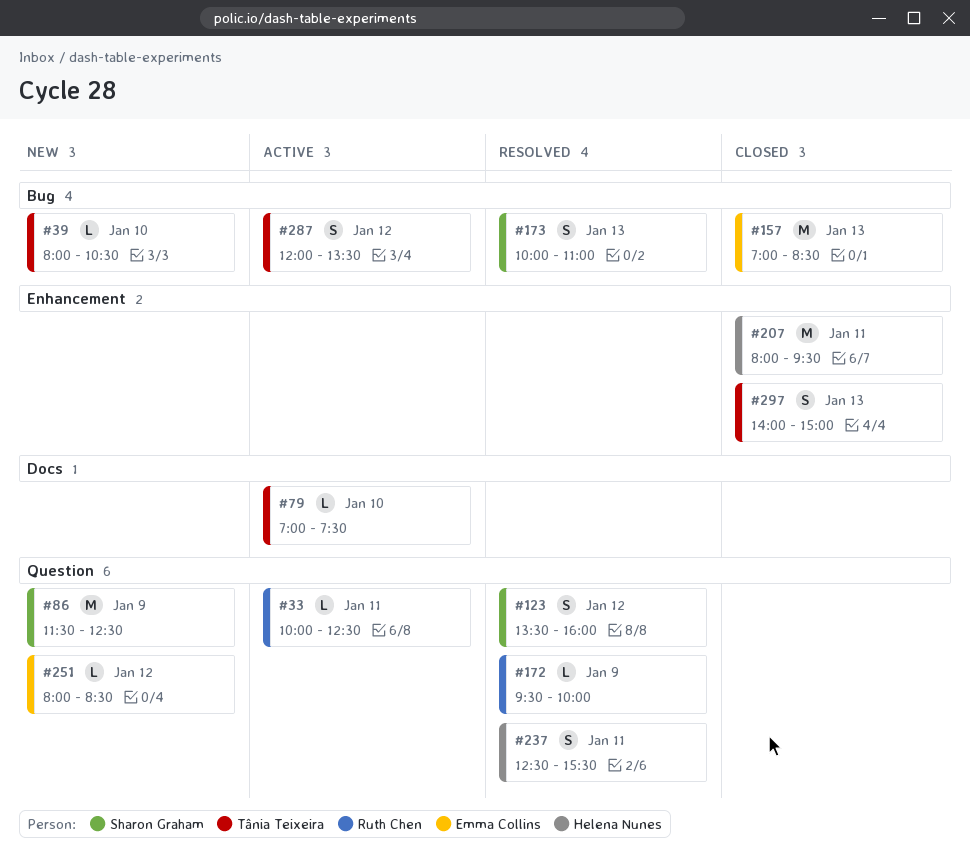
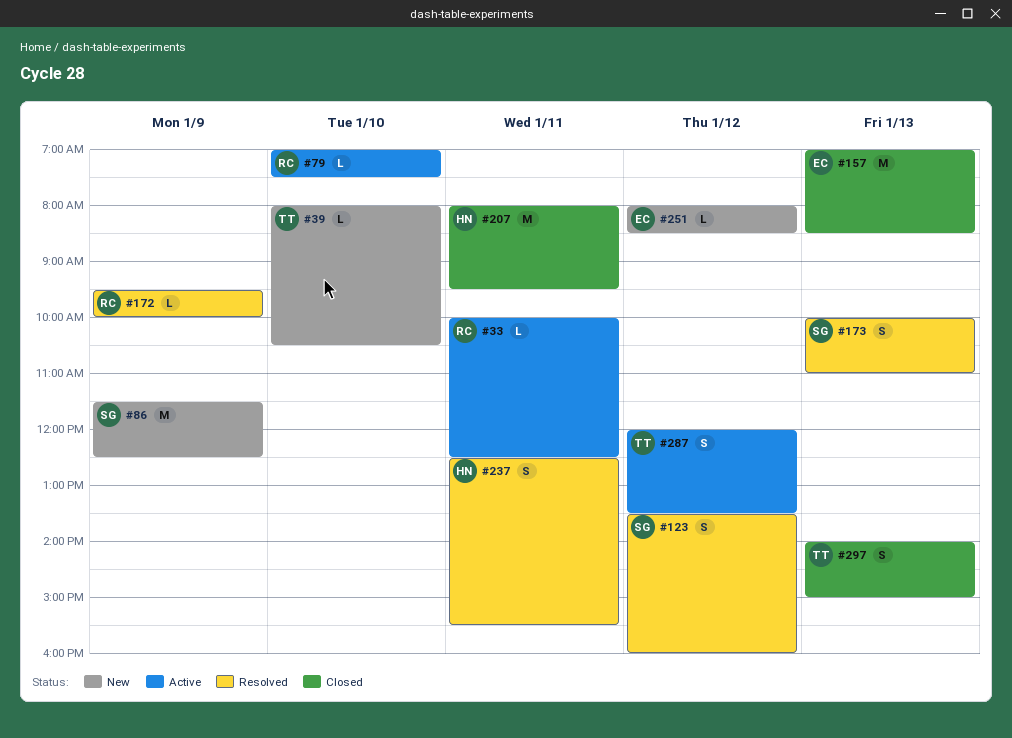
#79, owner: Tânia Teixeira -> Ruth Chen

